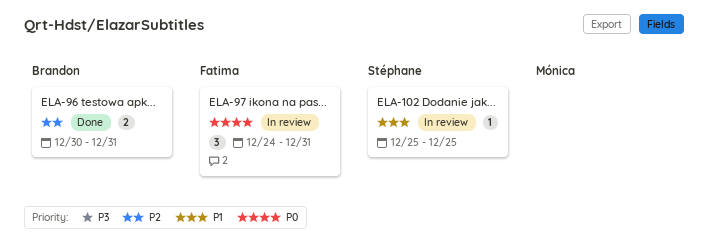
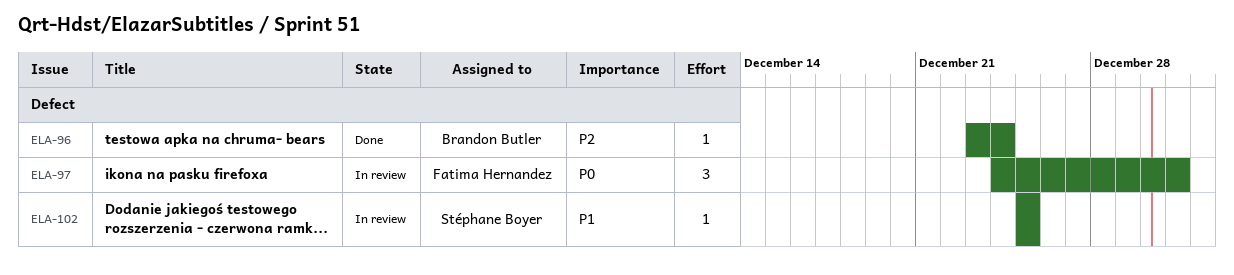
ELA-96, estimate: 2 -> 1
ELA-96, start: Dec 30 -> Dec 23
ELA-96, due: Dec 31 -> Dec 24

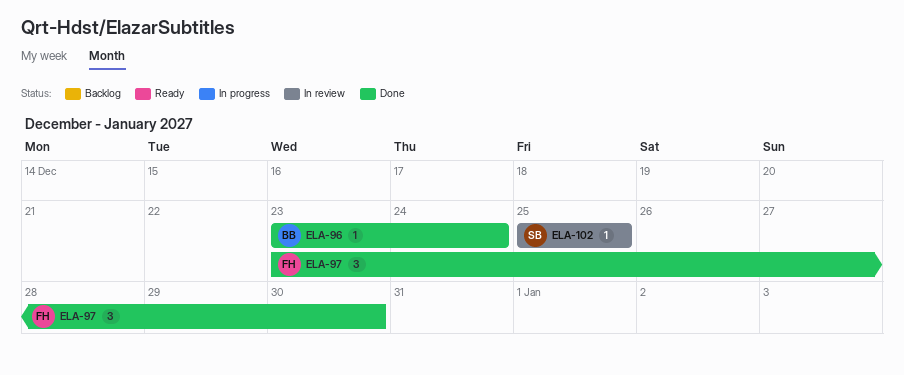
ELA-97, status: In review -> Done
ELA-97, start: Dec 24 -> Dec 23
ELA-97, due: Dec 31 -> Dec 30

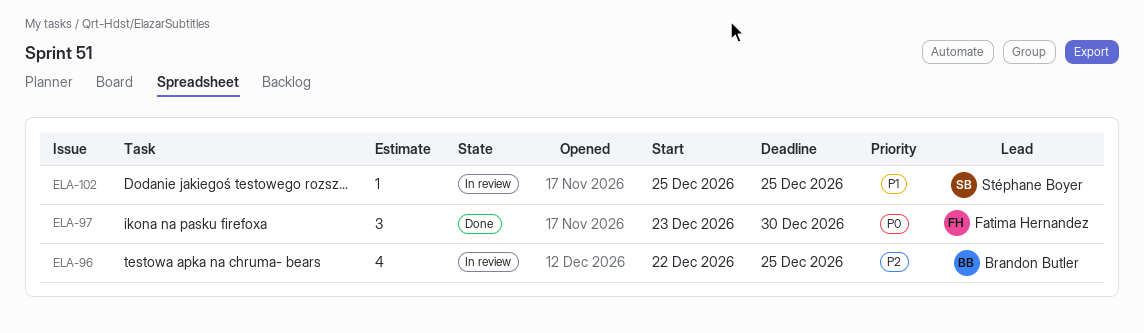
ELA-96, status: Done -> In review
ELA-96, estimate: 1 -> 4
ELA-96, start: Dec 23 -> Dec 22
ELA-96, due: Dec 24 -> Dec 25

